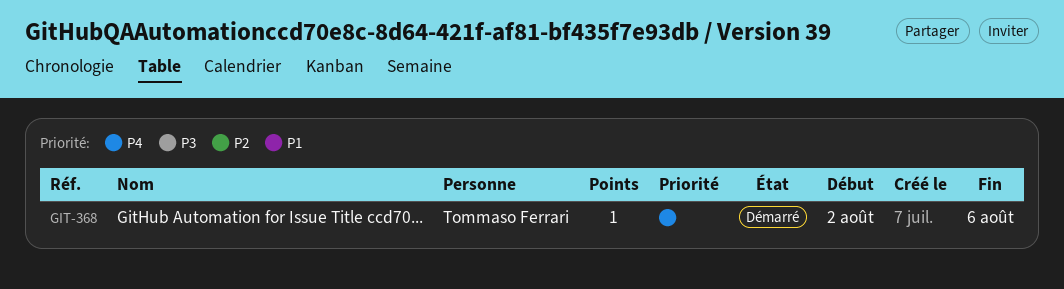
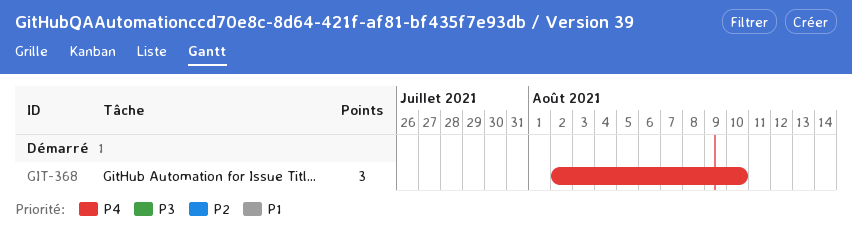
GIT-368, estimate: 1 -> 3
GIT-368, due: Aug 6 -> Aug 10

